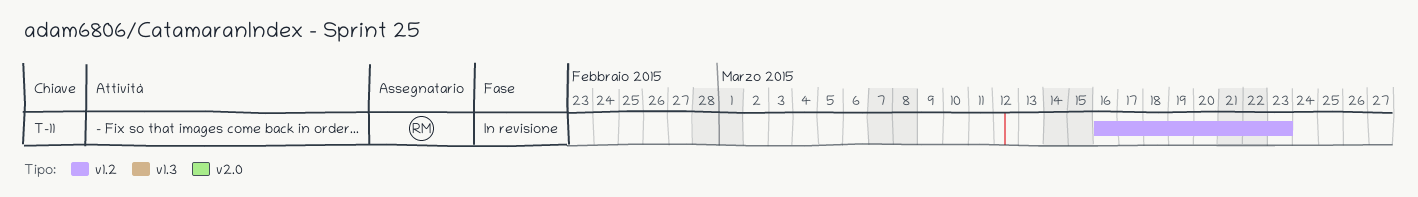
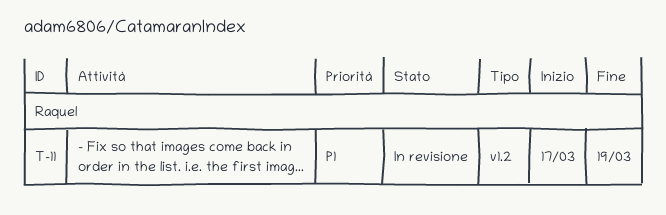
T-11, start: Mar 16 -> Mar 17
T-11, due: Mar 23 -> Mar 19

